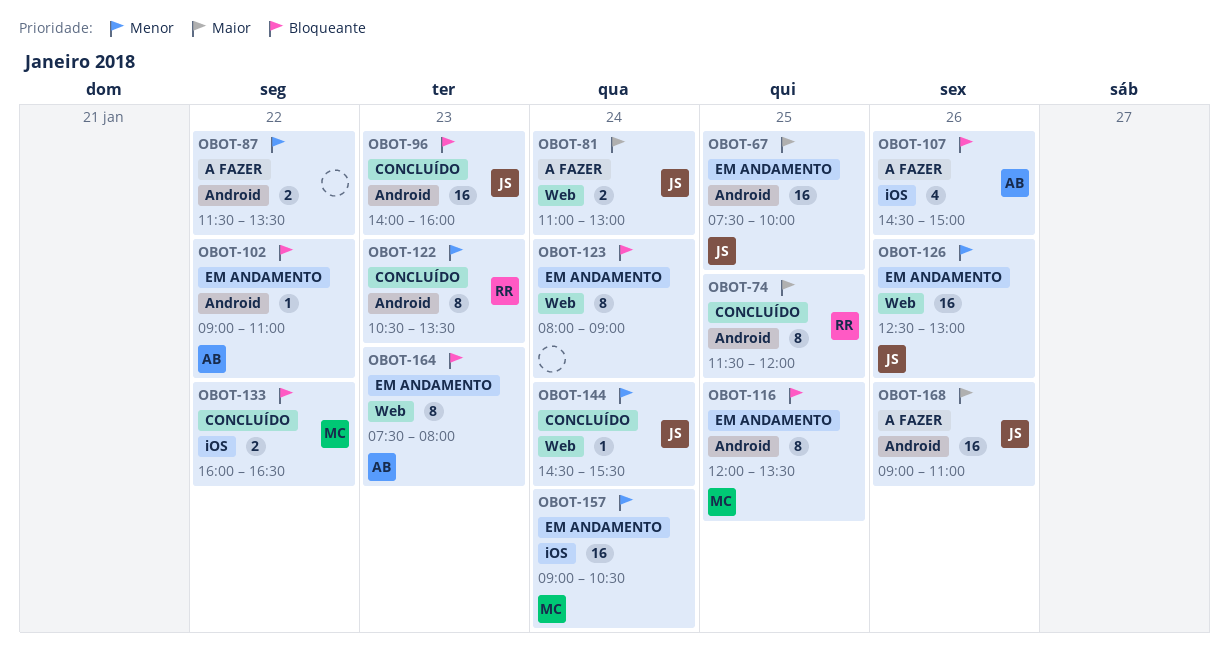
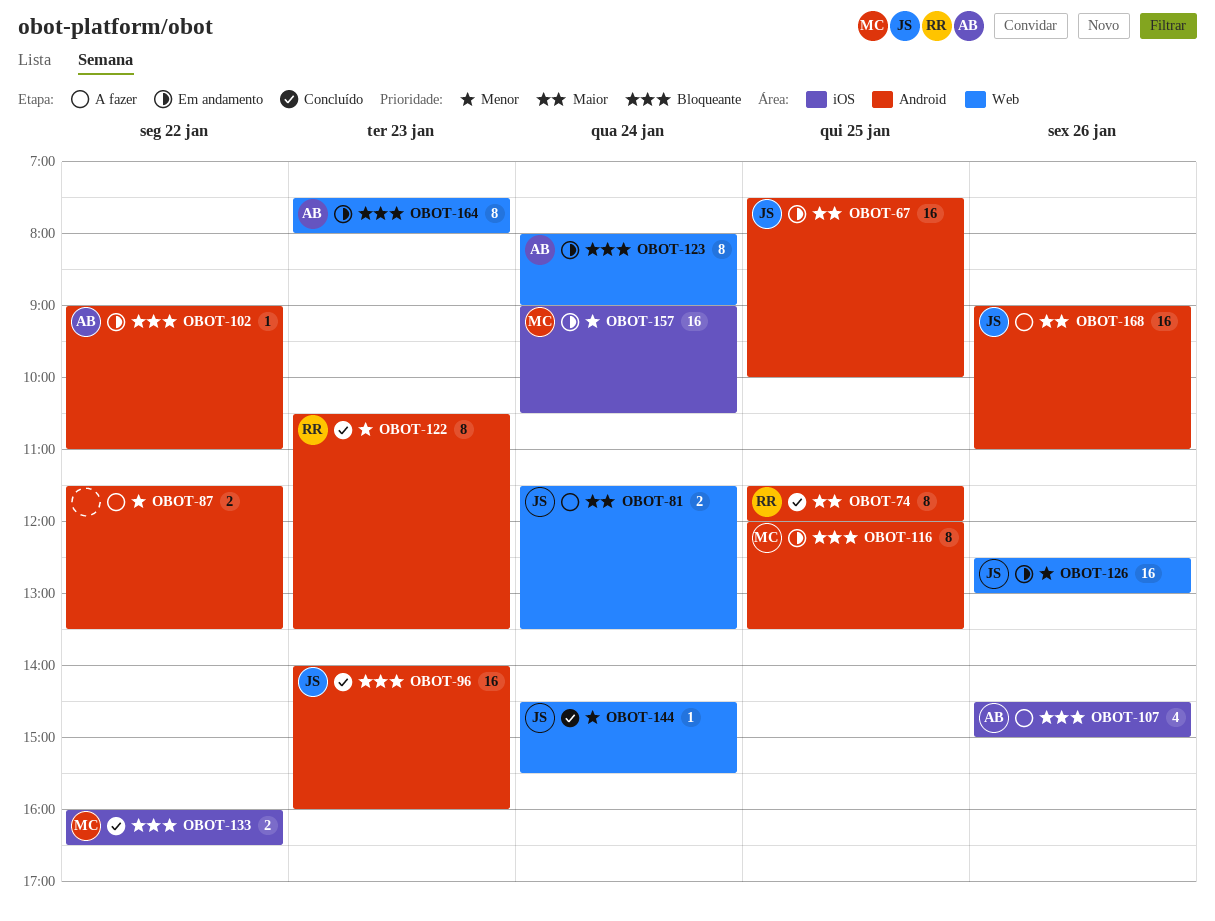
OBOT-81, begins: 11:00 -> 11:30
OBOT-81, ends: 13:00 -> 13:30
OBOT-123, owner: none -> AB

